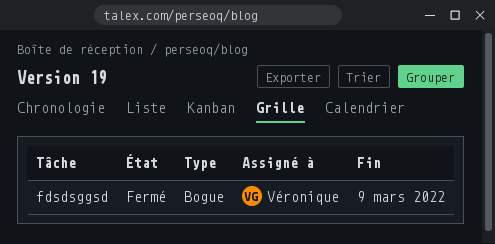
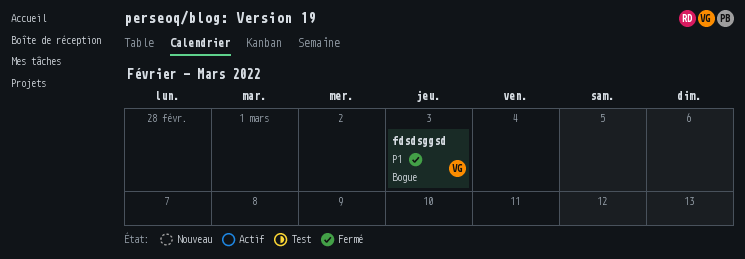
fdsdsggsd, due: Mar 9 -> Mar 3

